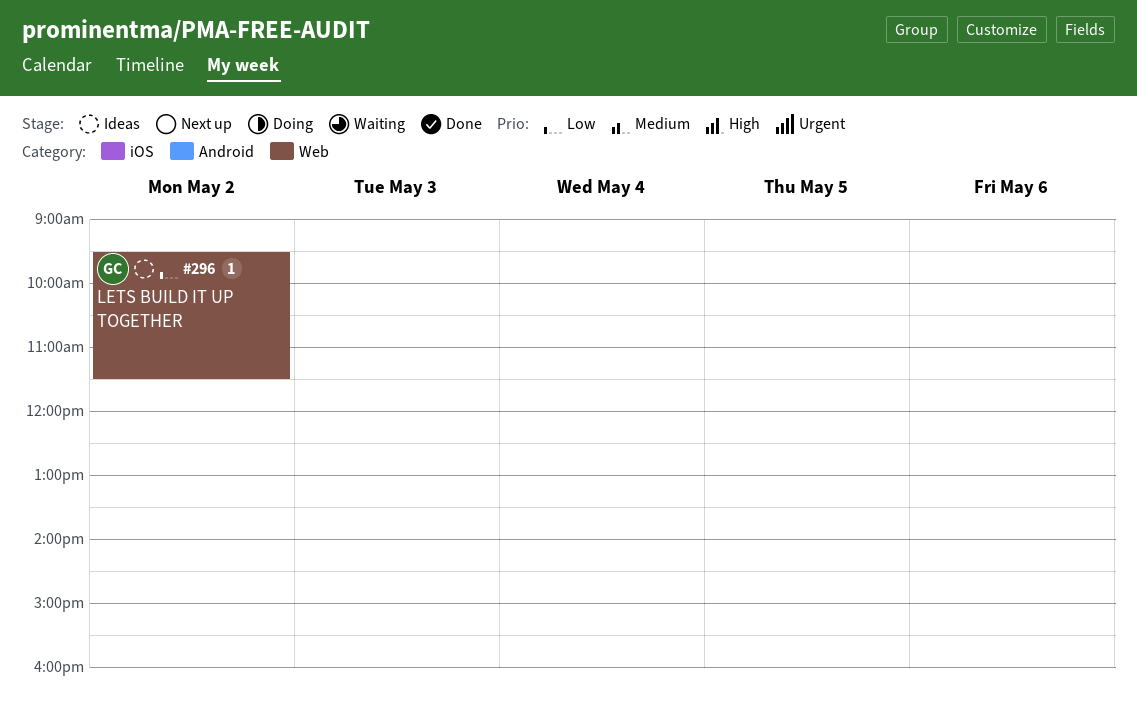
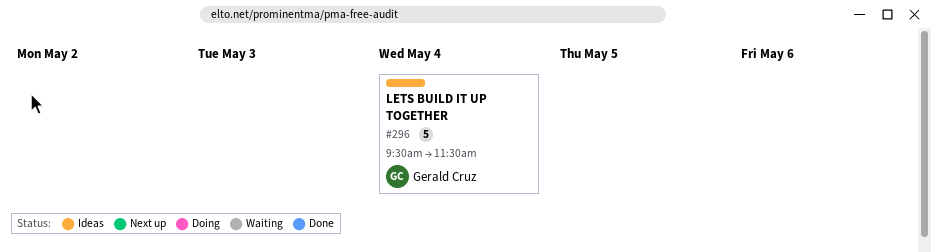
#296, estimate: 1 -> 5
#296, day: May 2 -> May 4

